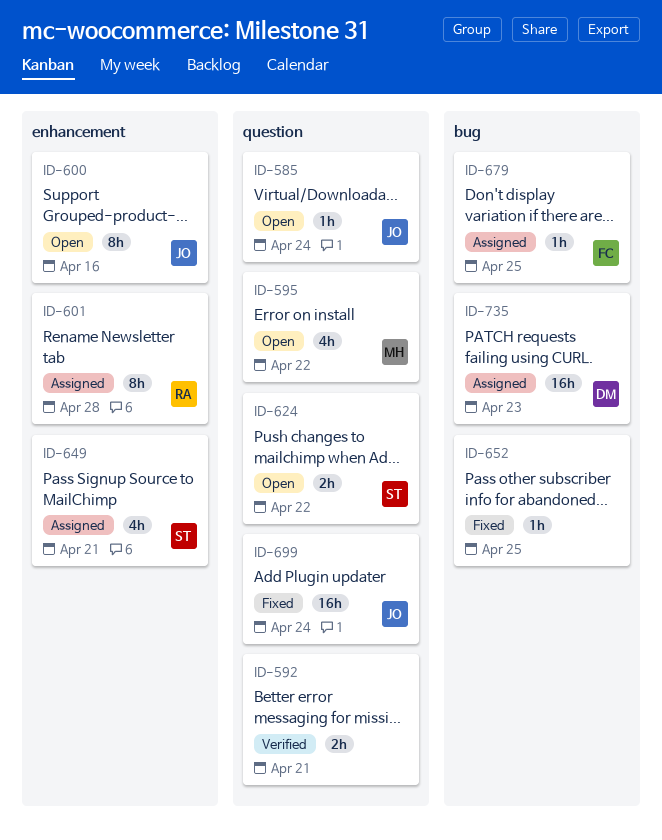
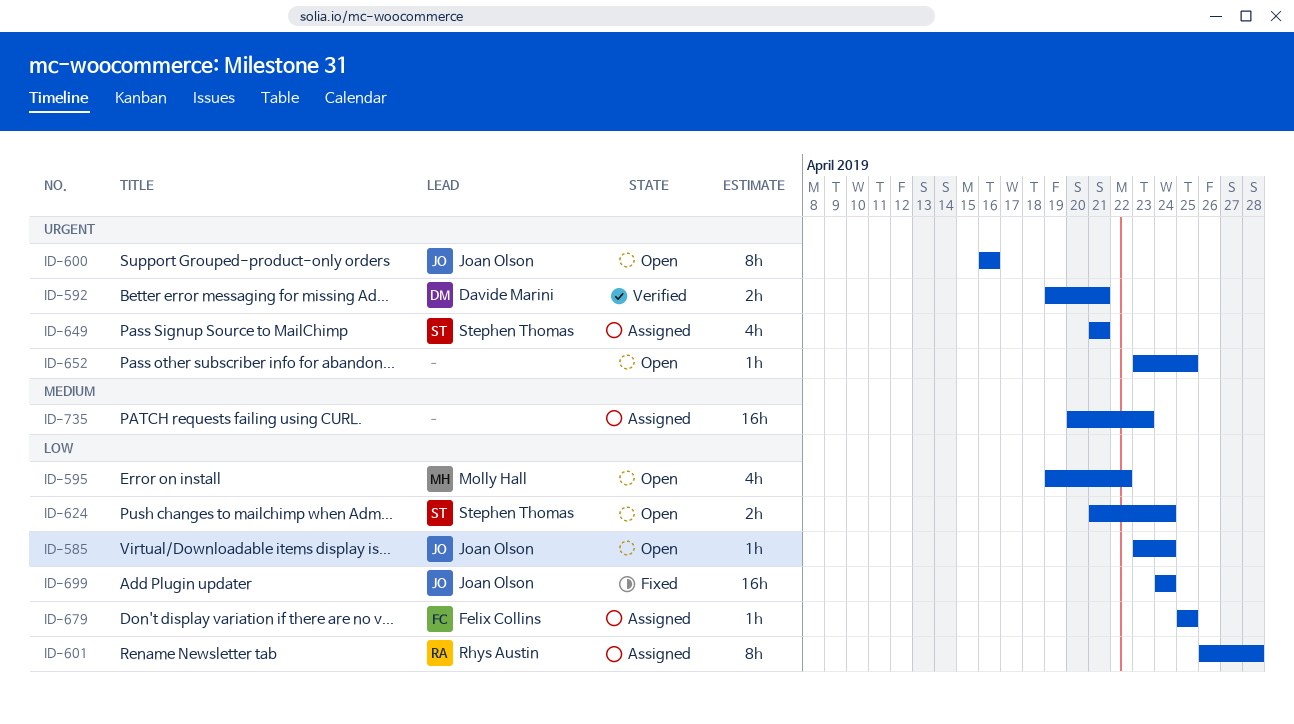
ID-592, owner: none -> Davide Marini
ID-624, due: Apr 22 -> Apr 24
ID-652, status: Fixed -> Open
ID-735, owner: Davide Marini -> none

